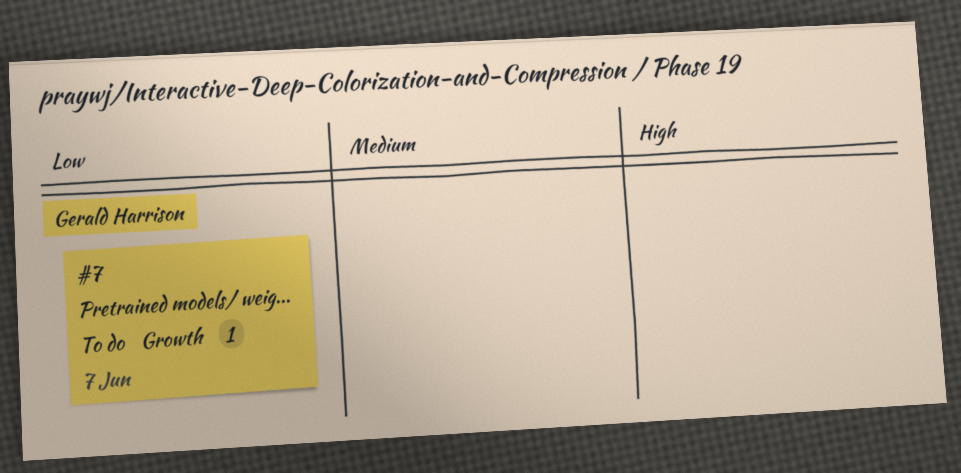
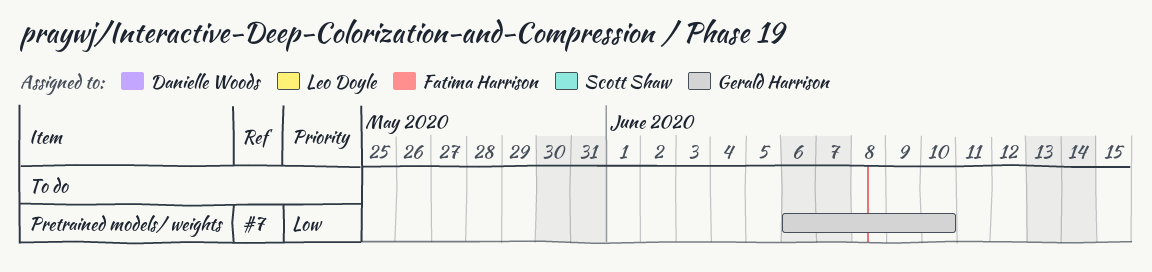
#7, due: Jun 7 -> Jun 10

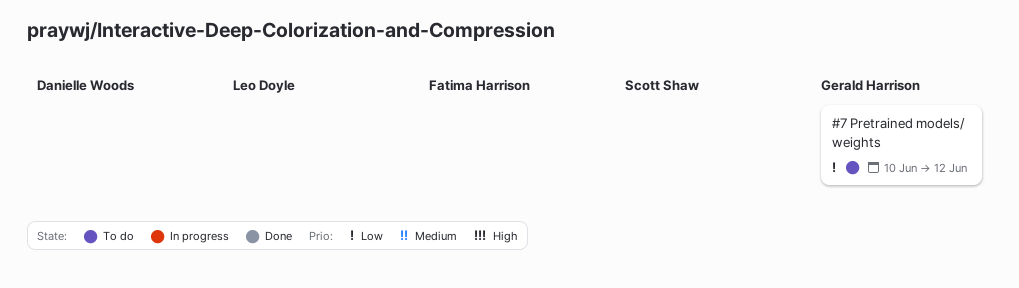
#7, start: Jun 6 -> Jun 10
#7, due: Jun 10 -> Jun 12

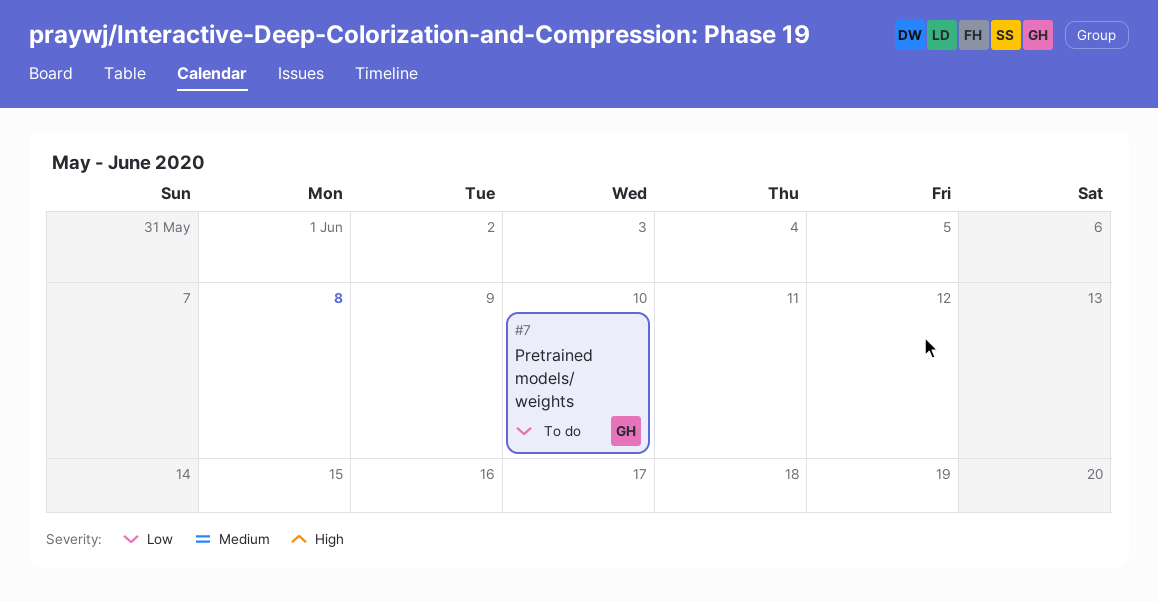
#7, due: Jun 12 -> Jun 10

